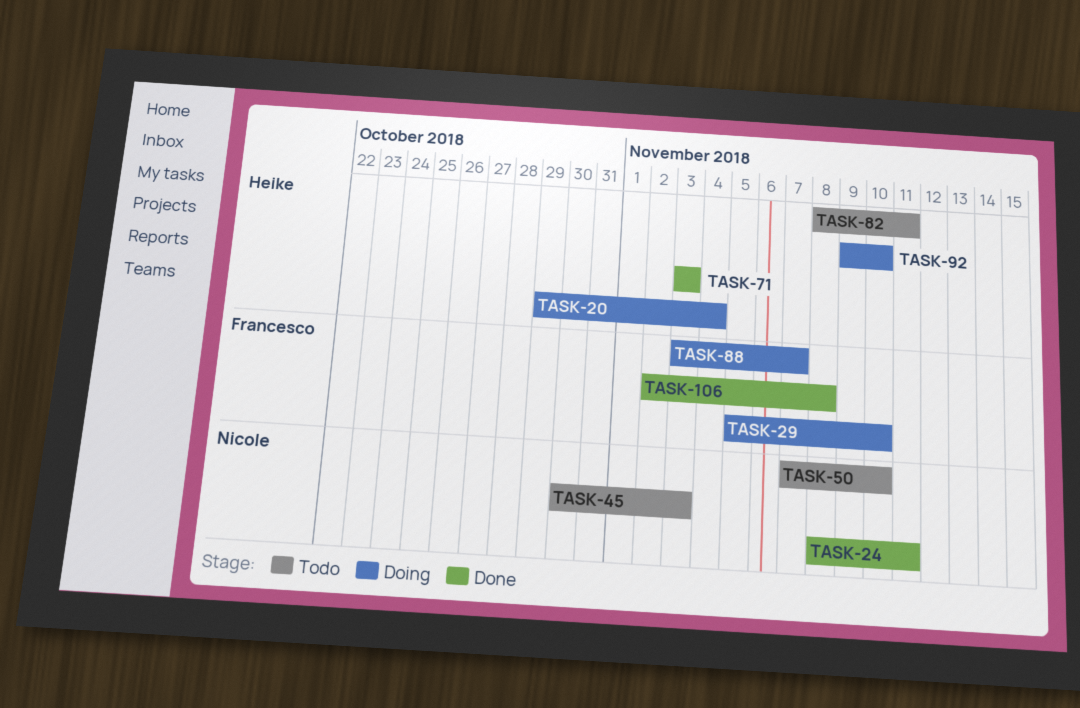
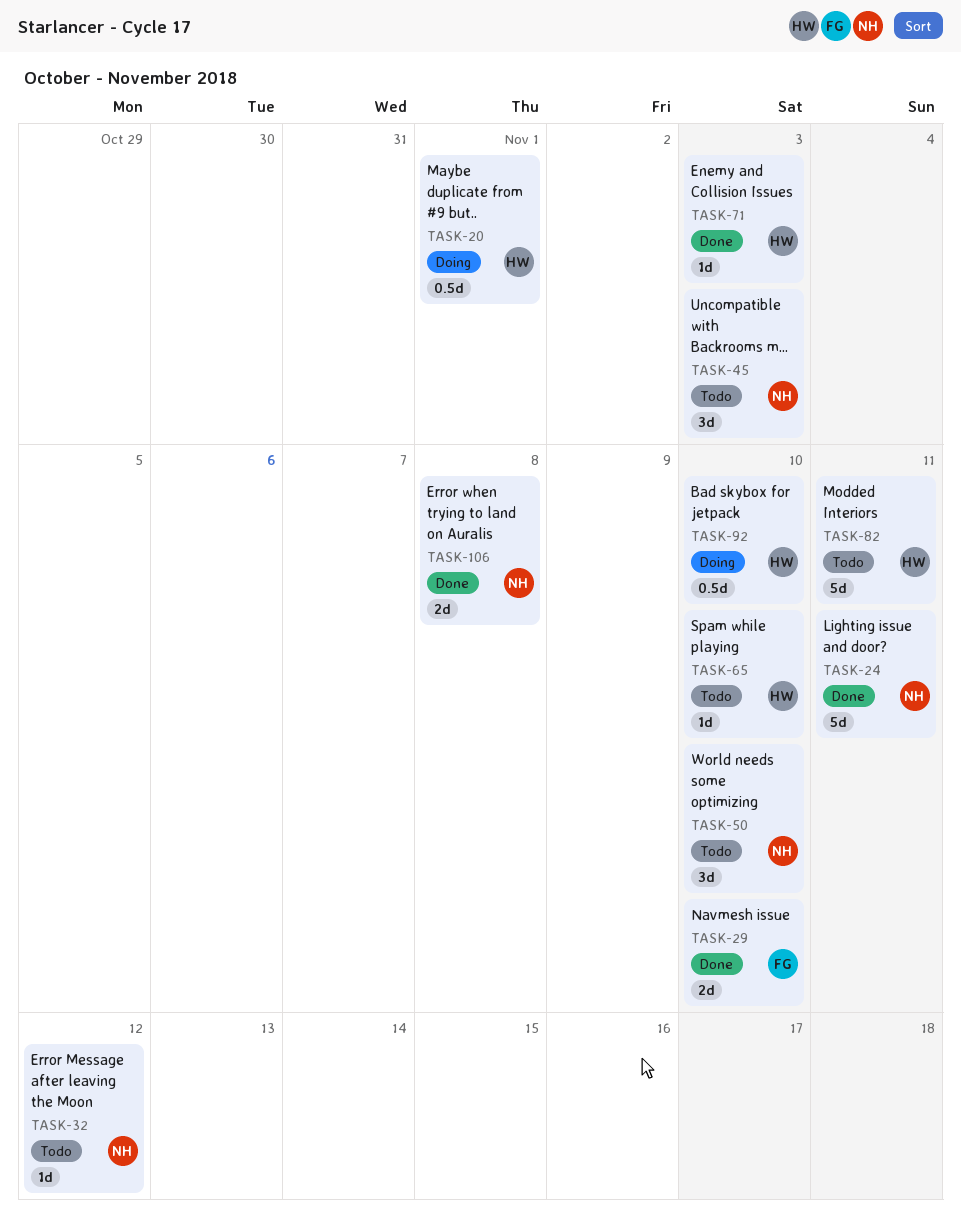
TASK-20, due: Nov 4 -> Nov 1
TASK-29, status: Doing -> Done
TASK-32: none -> present
TASK-65: none -> present
TASK-88: present -> none
TASK-106, owner: Francesco -> Nicole

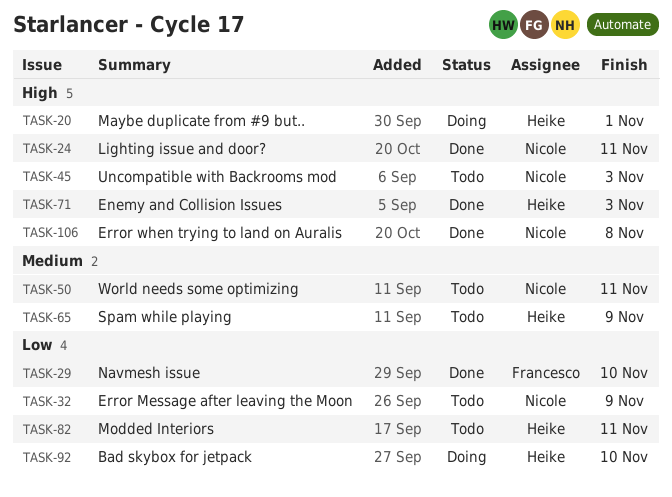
TASK-32, due: Nov 12 -> Nov 9
TASK-50, due: Nov 10 -> Nov 11
TASK-65, due: Nov 10 -> Nov 9

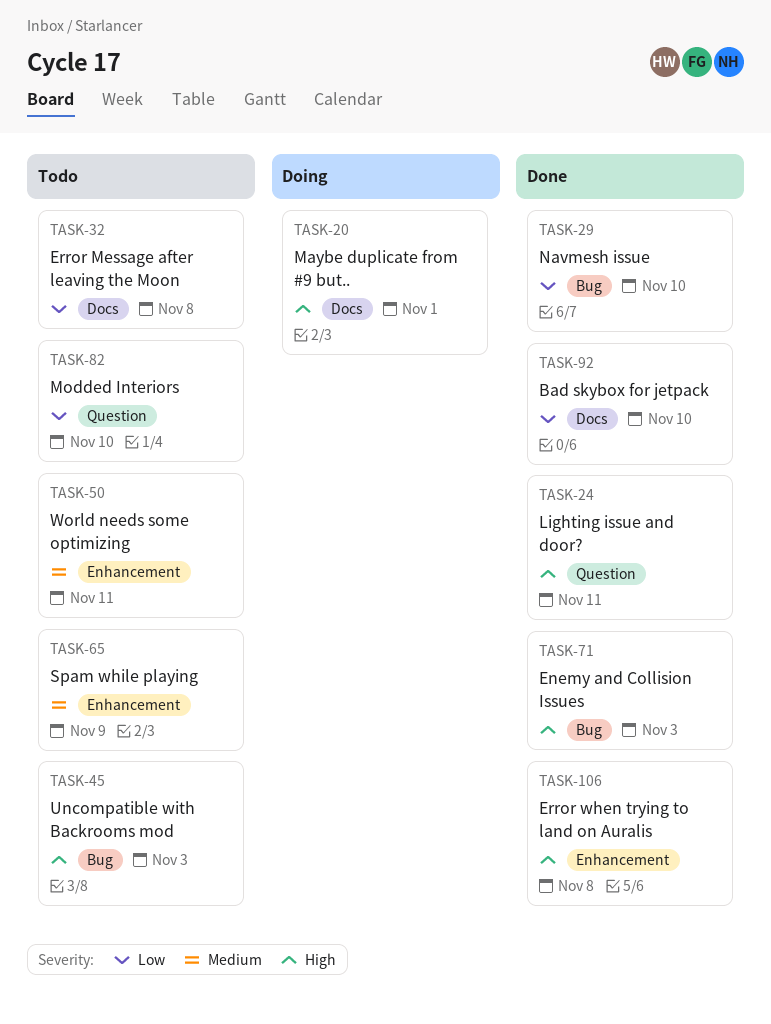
TASK-32, due: Nov 9 -> Nov 8
TASK-82, due: Nov 11 -> Nov 10
TASK-92, status: Doing -> Done

